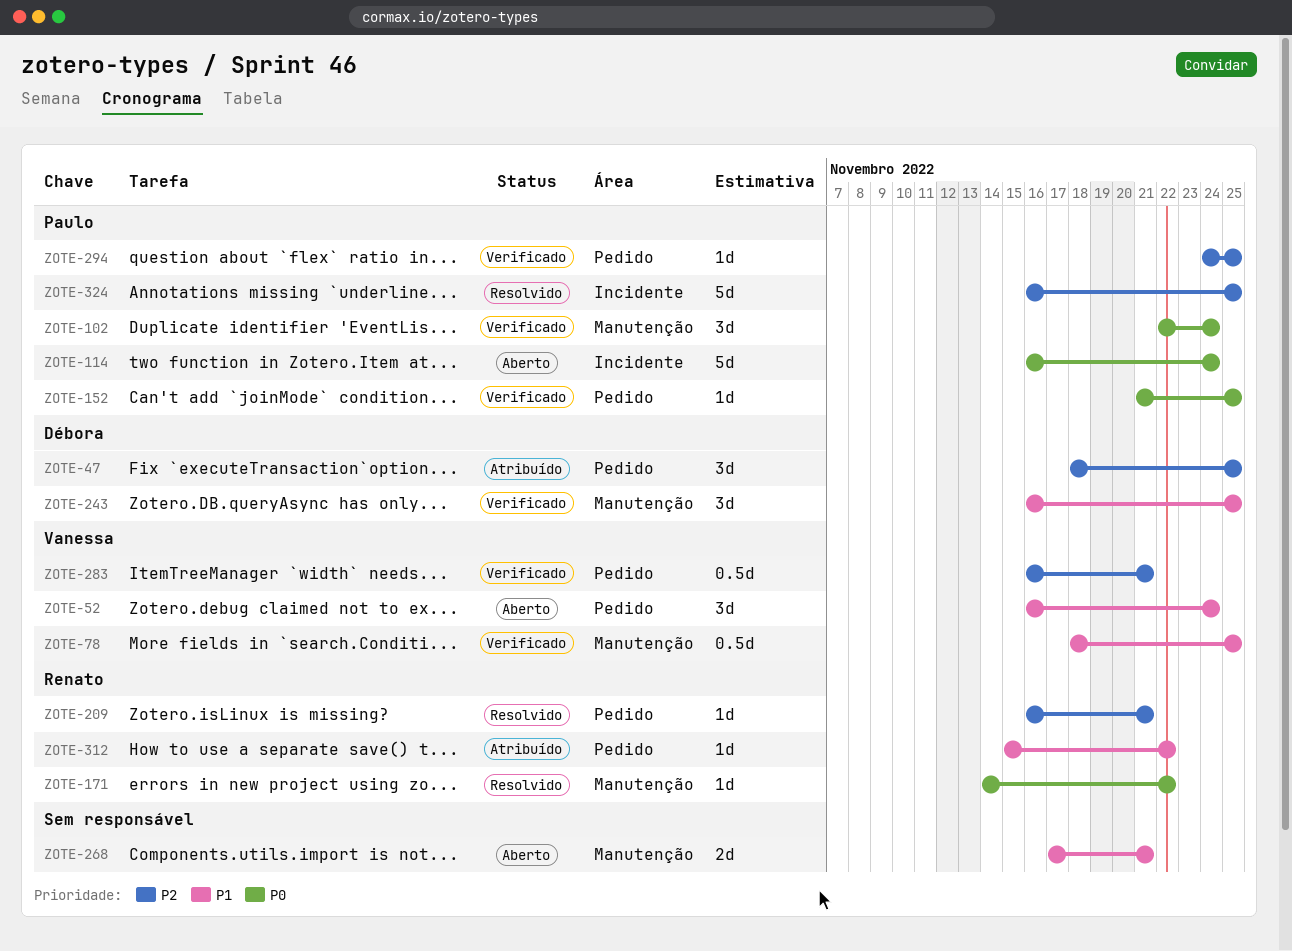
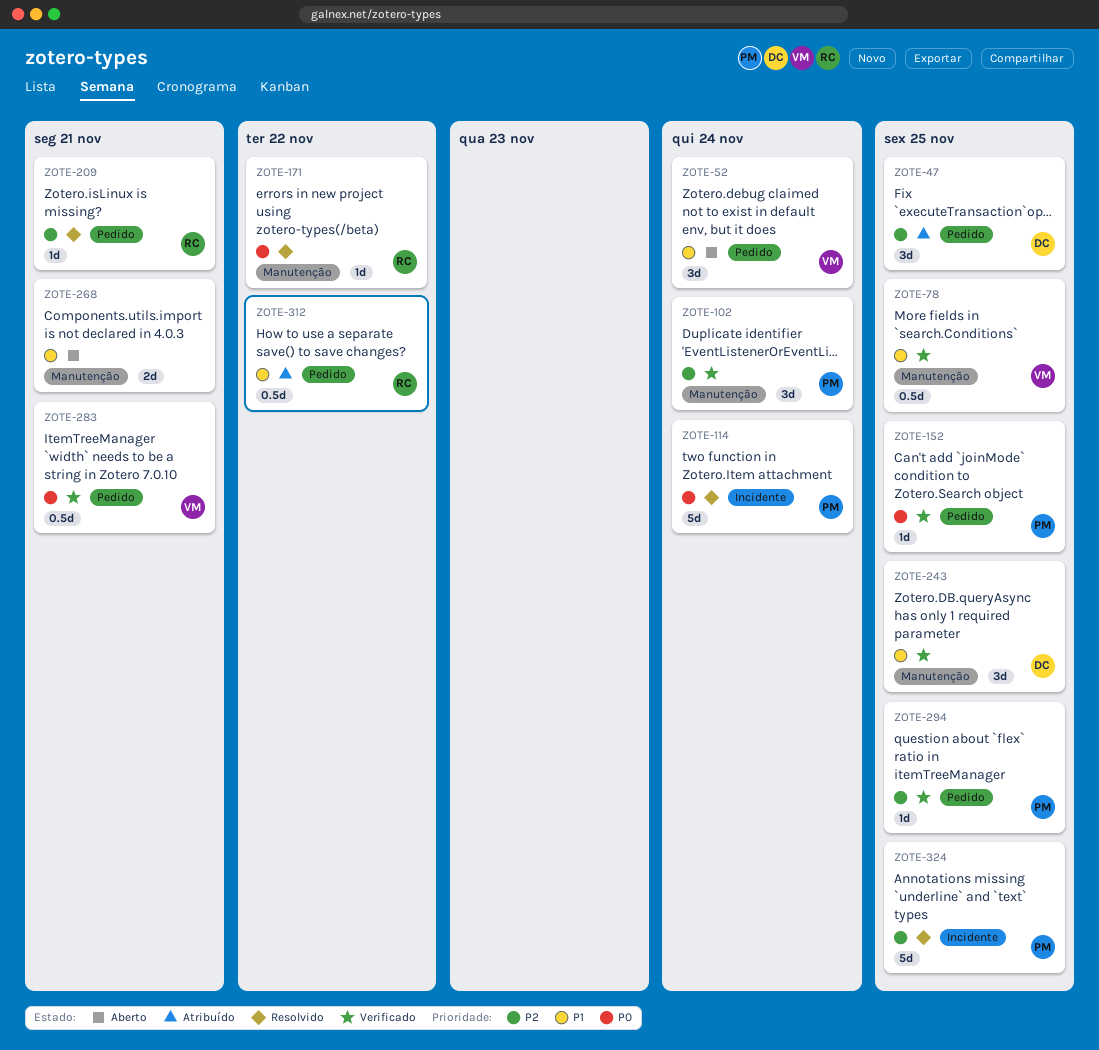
ZOTE-102, priority: P0 -> P2
ZOTE-114, status: Aberto -> Resolvido
ZOTE-283, priority: P2 -> P0
ZOTE-312, estimate: 1d -> 0.5d

